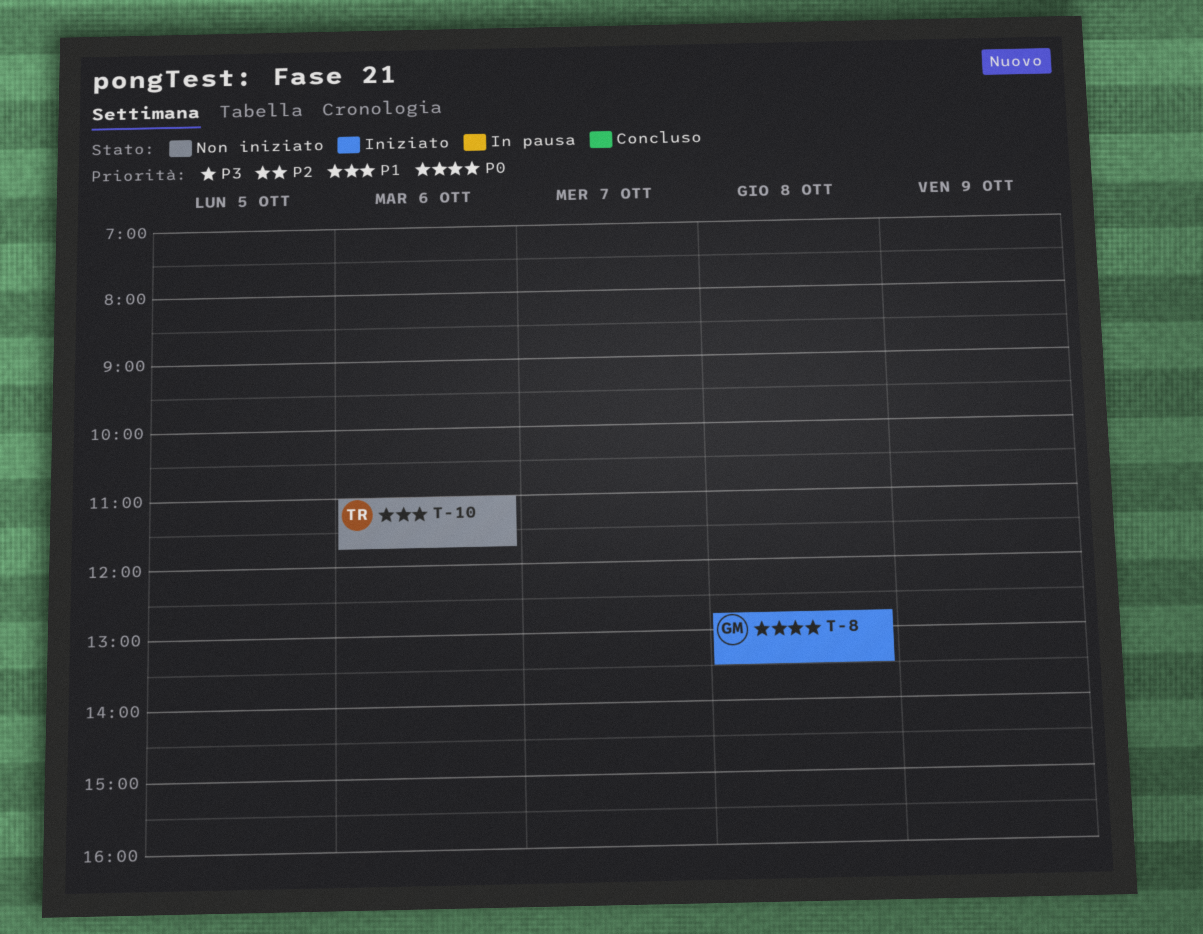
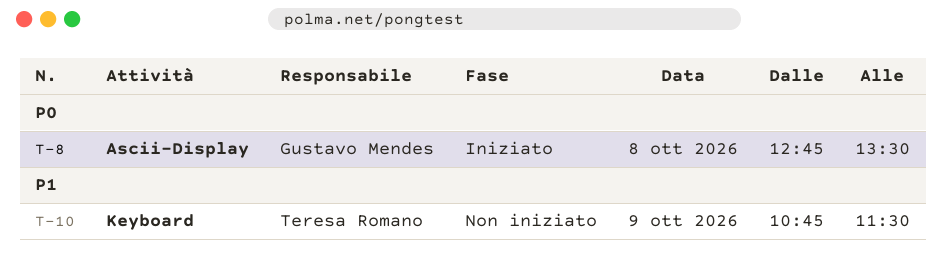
T-10, day: Oct 6 -> Oct 9
T-10, begins: 11:00 -> 10:45
T-10, ends: 11:45 -> 11:30

